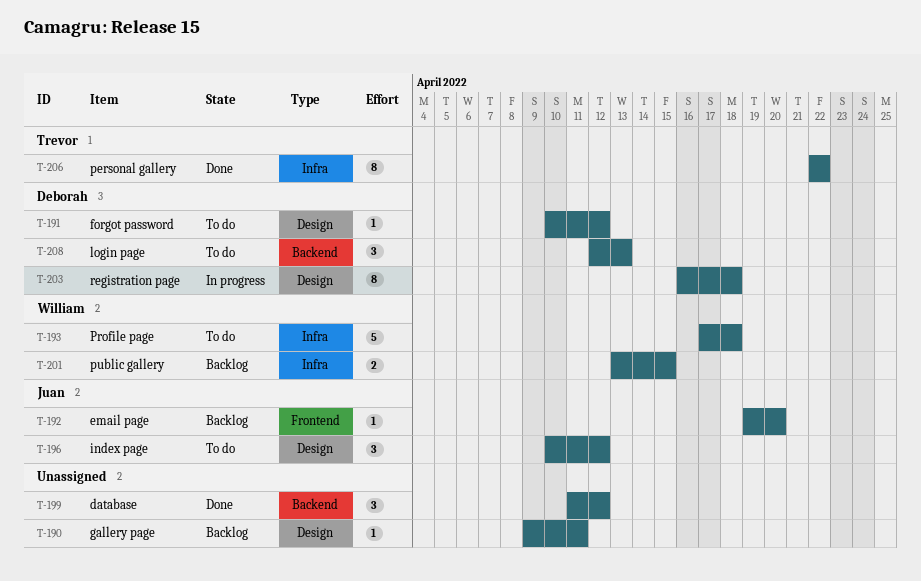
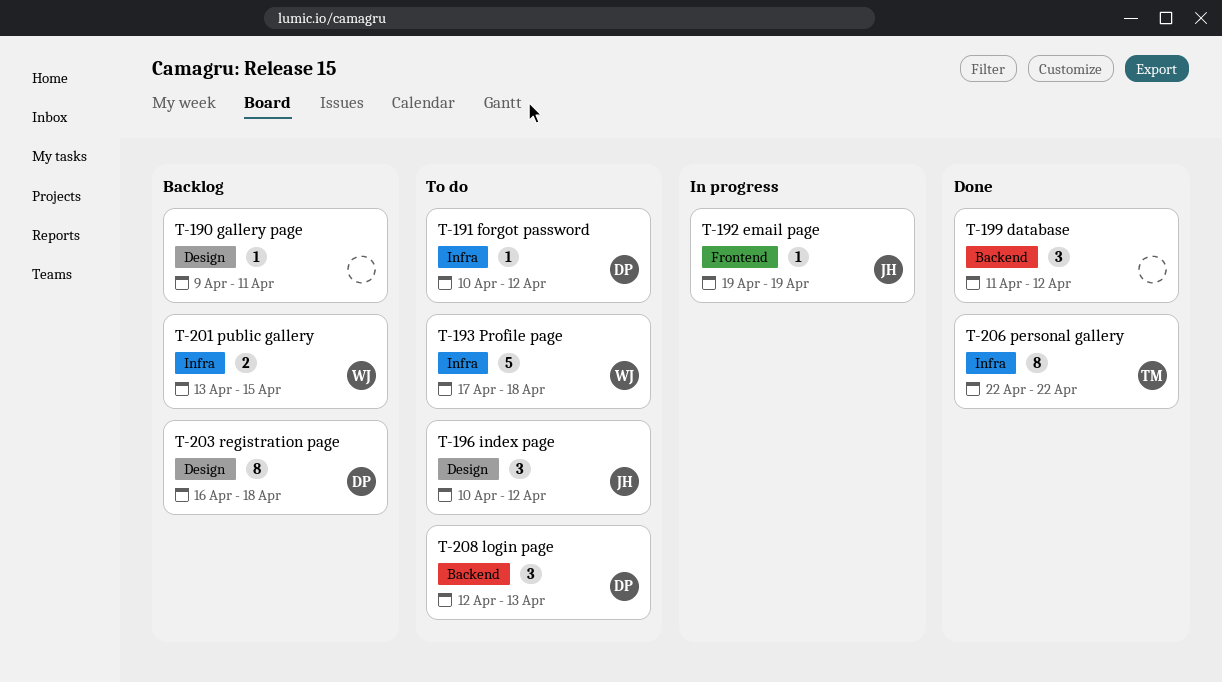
T-191, label: Design -> Infra
T-192, status: Backlog -> In progress
T-192, due: Apr 20 -> Apr 19
T-203, status: In progress -> Backlog

